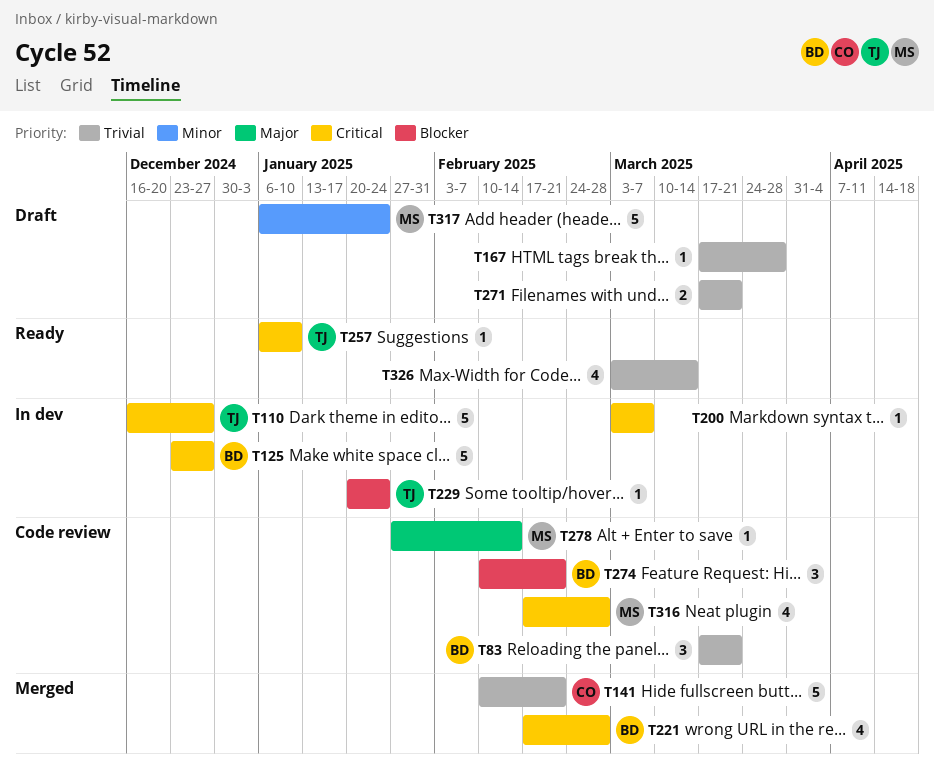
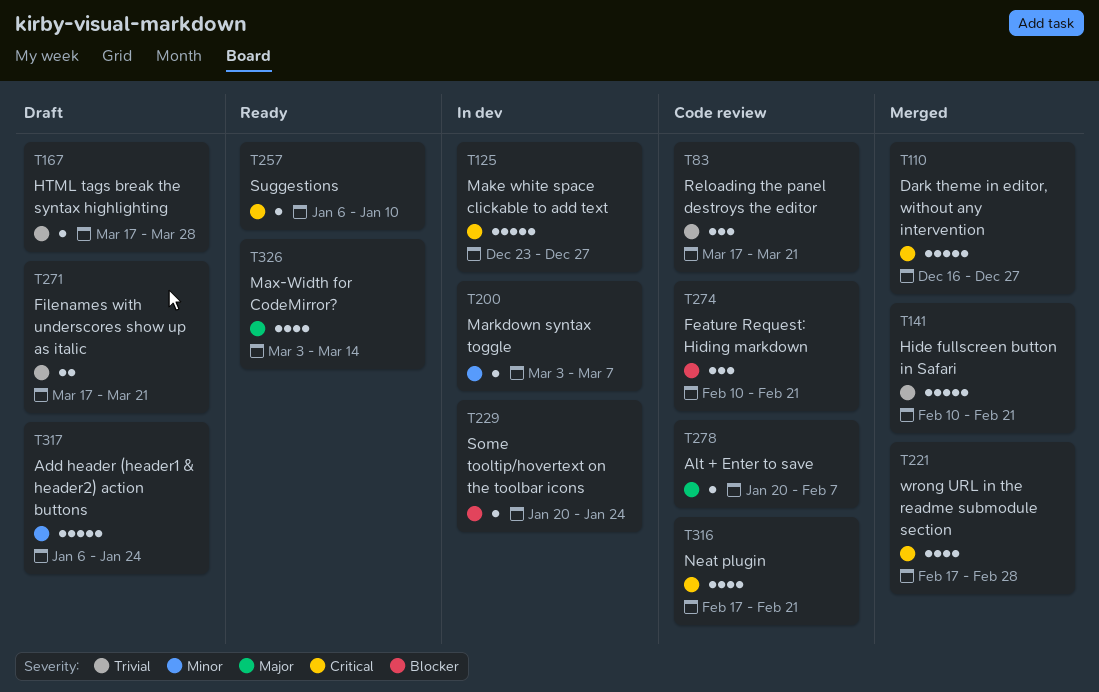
T110, status: In dev -> Merged
T200, priority: Critical -> Minor
T278, start: Jan 27 -> Jan 20
T278, due: Feb 14 -> Feb 7
T316, due: Feb 28 -> Feb 21
T326, priority: Trivial -> Major

